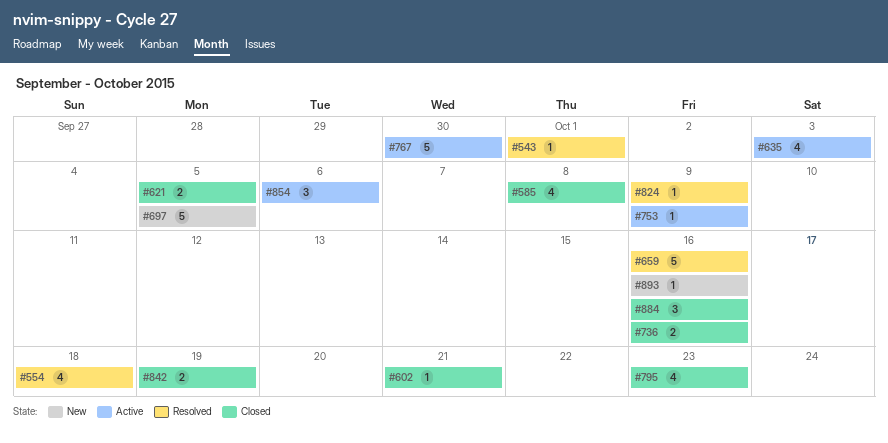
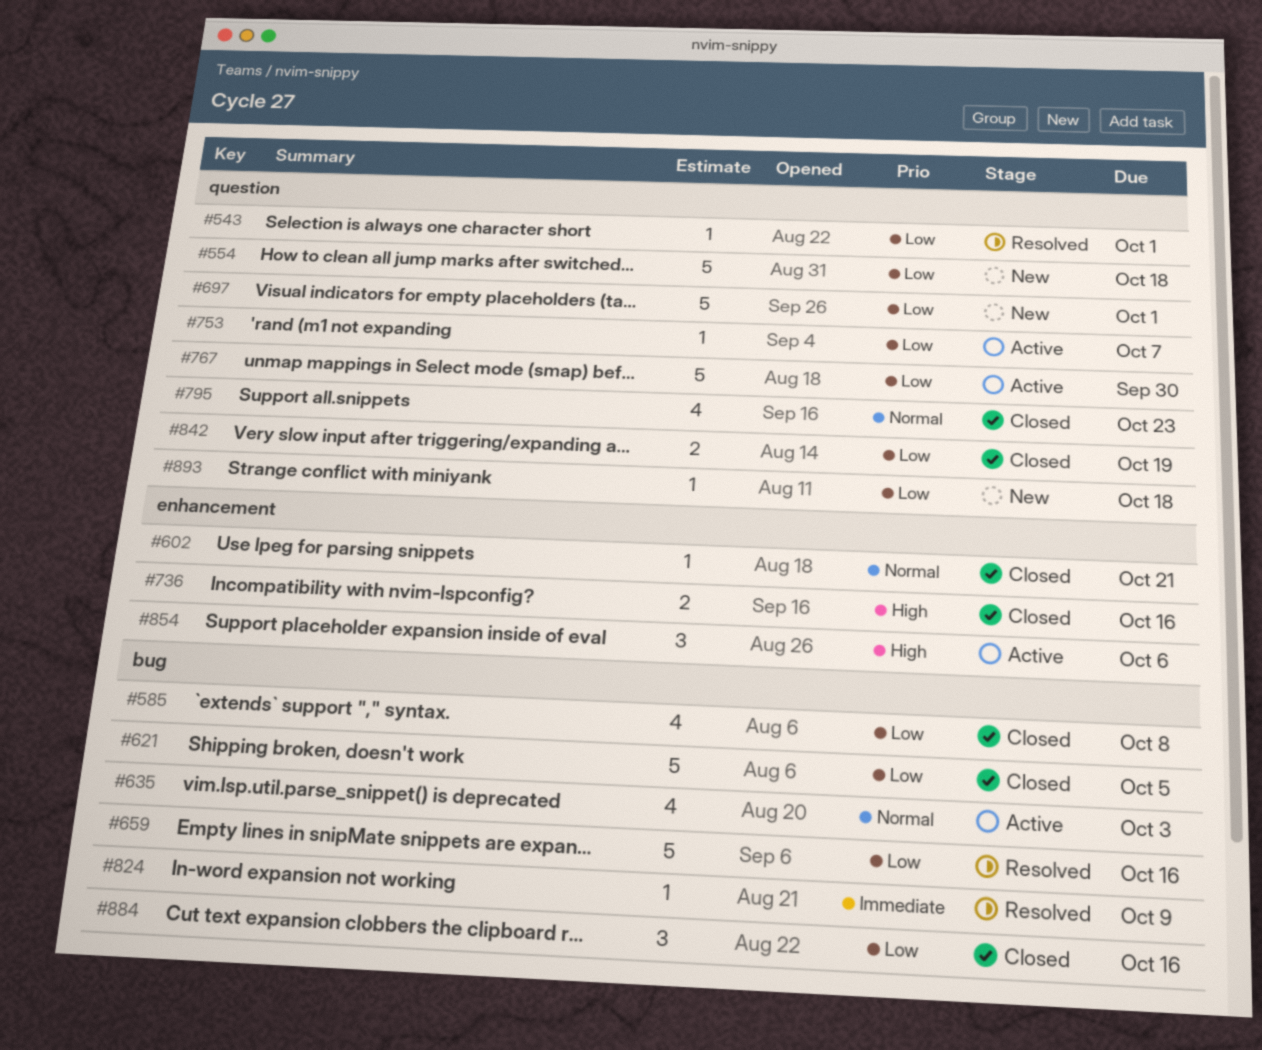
#554, status: Resolved -> New
#554, estimate: 4 -> 5
#621, estimate: 2 -> 5
#697, due: Oct 5 -> Oct 1
#753, due: Oct 9 -> Oct 7
#893, due: Oct 16 -> Oct 18

